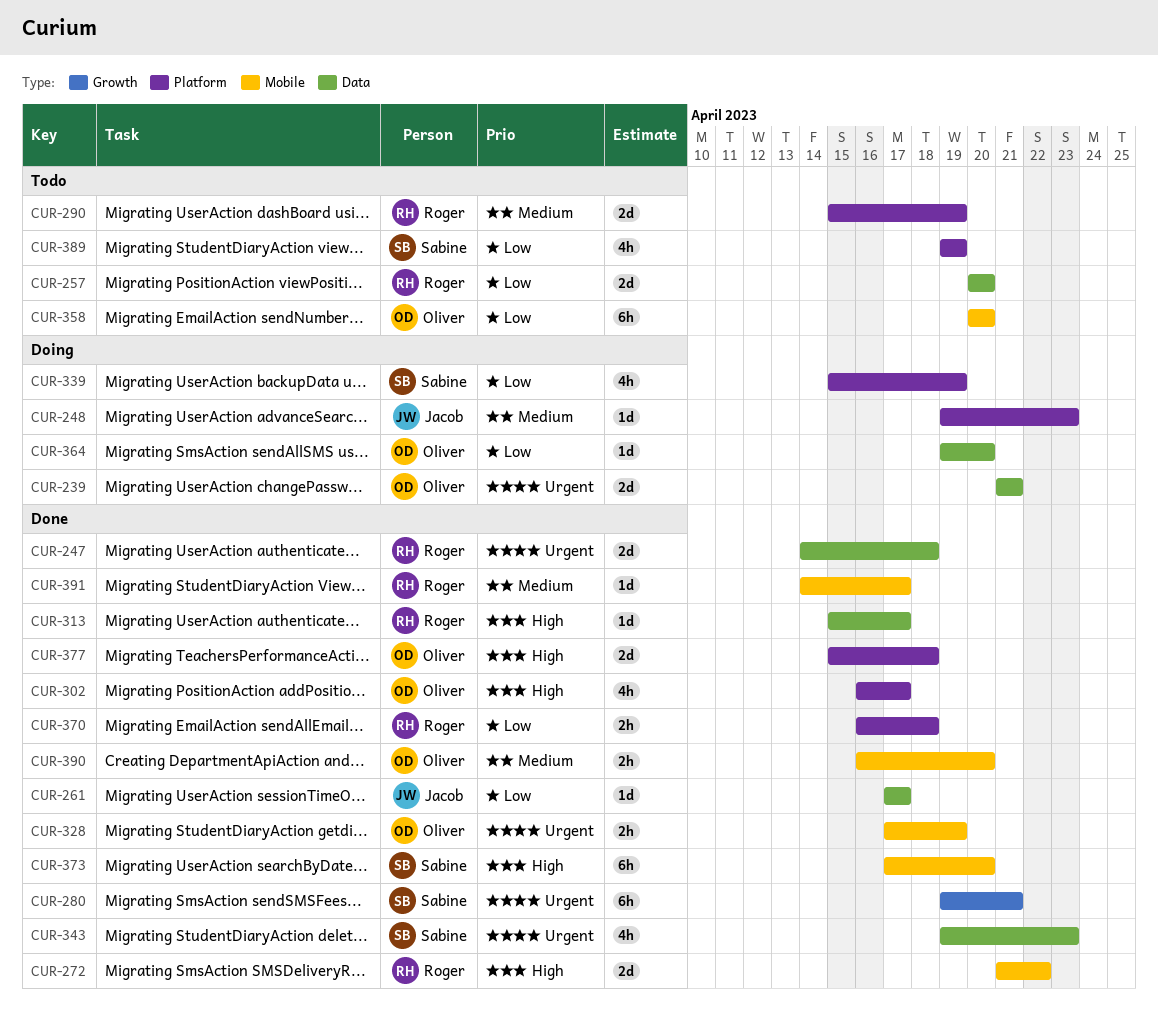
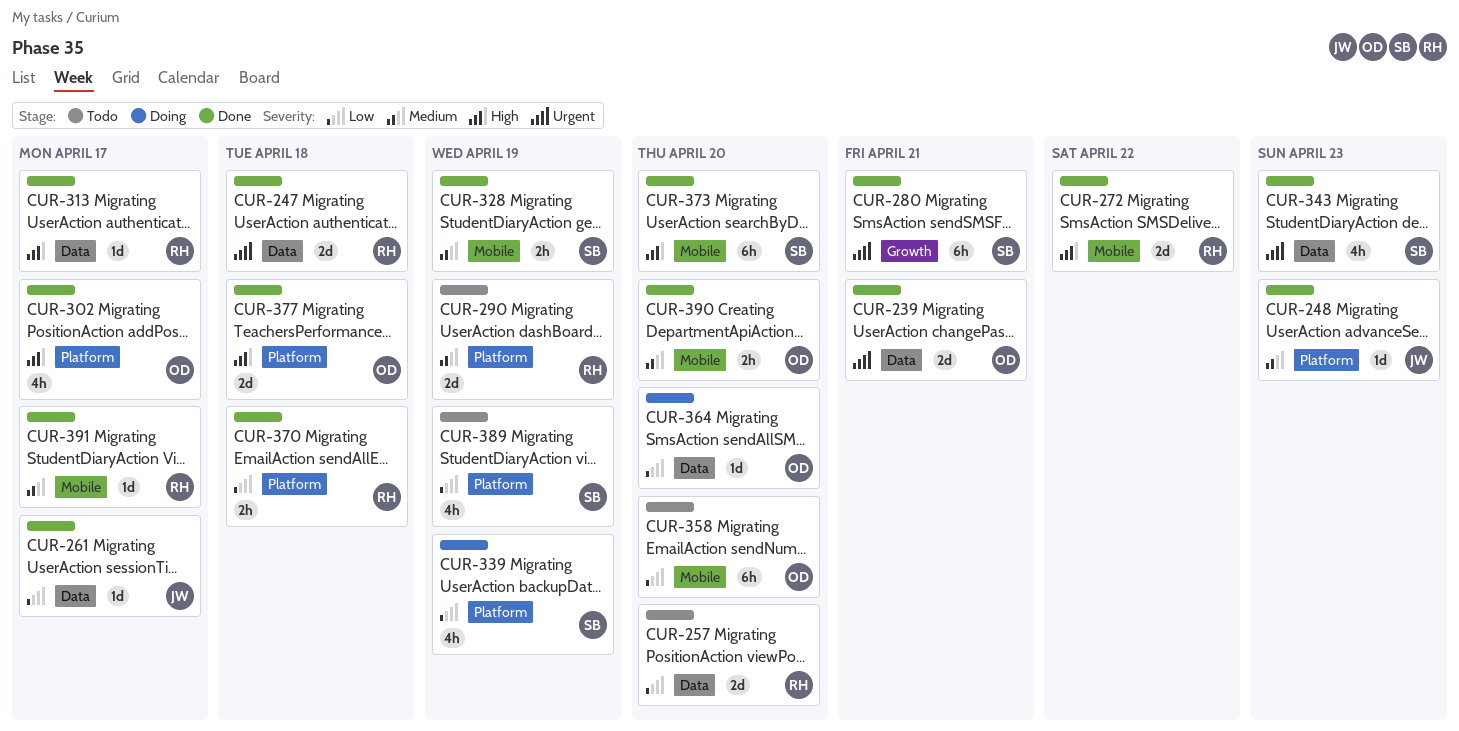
CUR-239, status: Doing -> Done
CUR-248, status: Doing -> Done
CUR-328, owner: Oliver -> Sabine
CUR-328, priority: Urgent -> Medium

